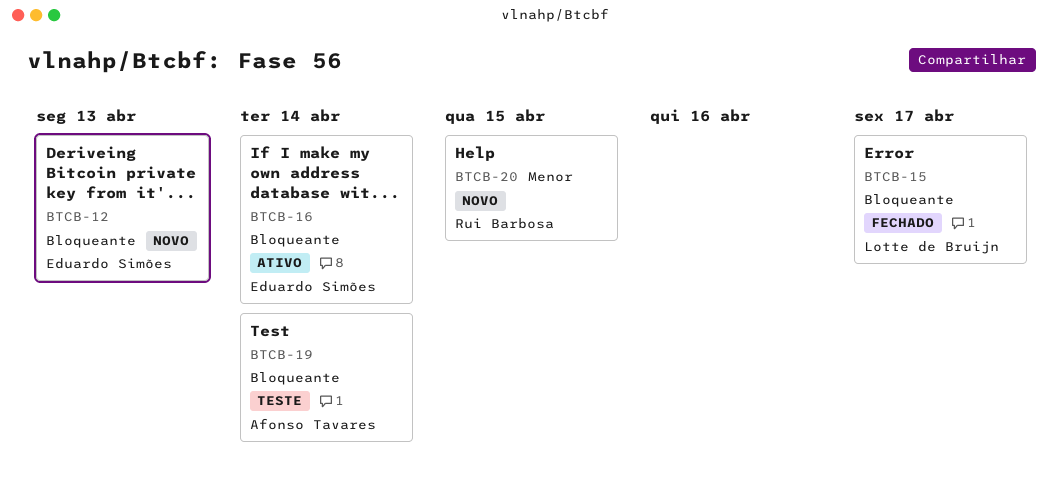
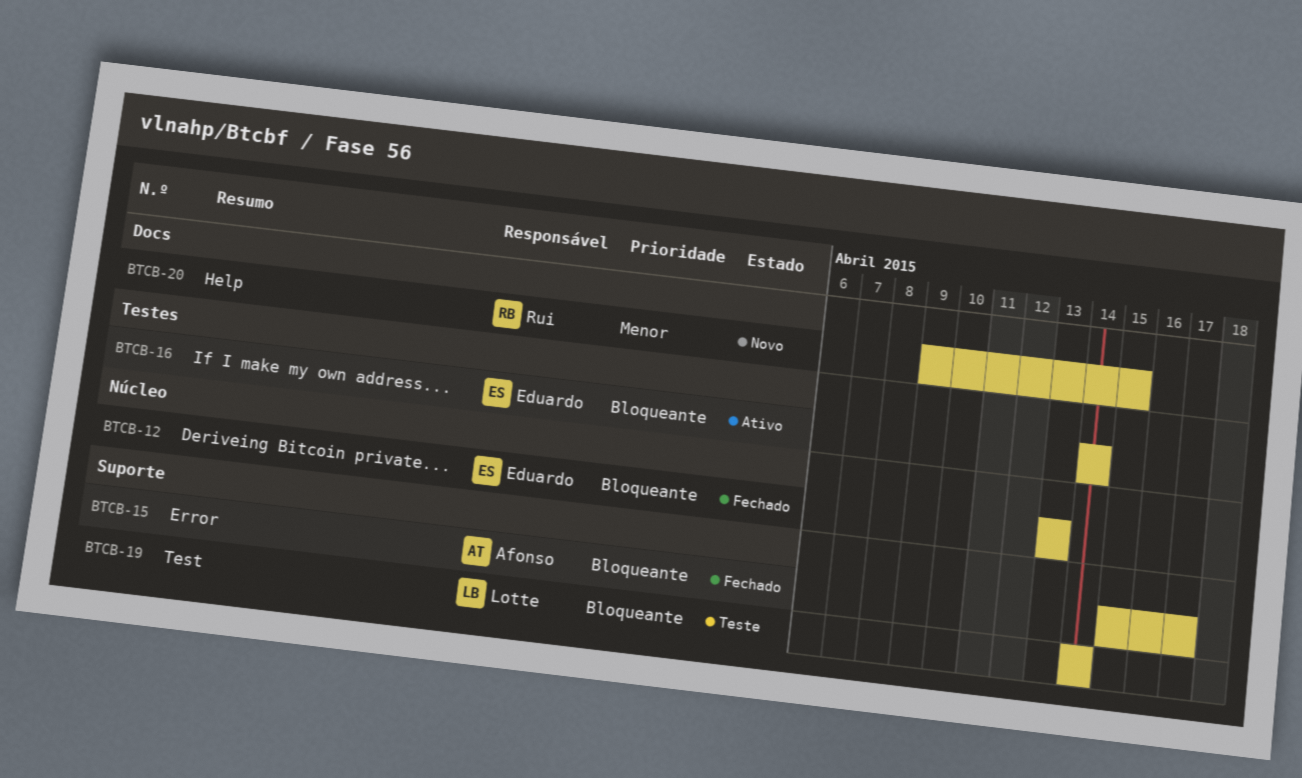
BTCB-12, status: Novo -> Fechado
BTCB-15, owner: Lotte de Bruijn -> Afonso Tavares
BTCB-19, owner: Afonso Tavares -> Lotte de Bruijn

